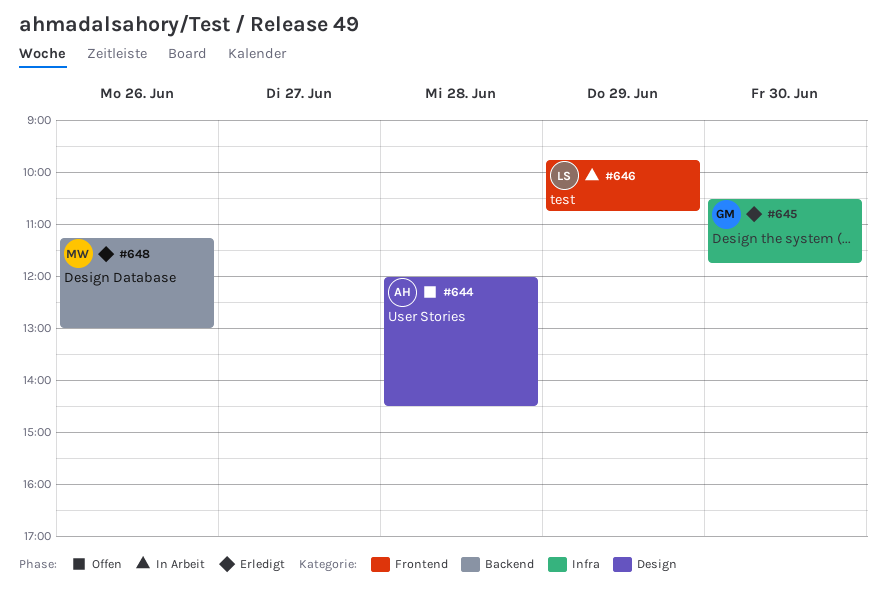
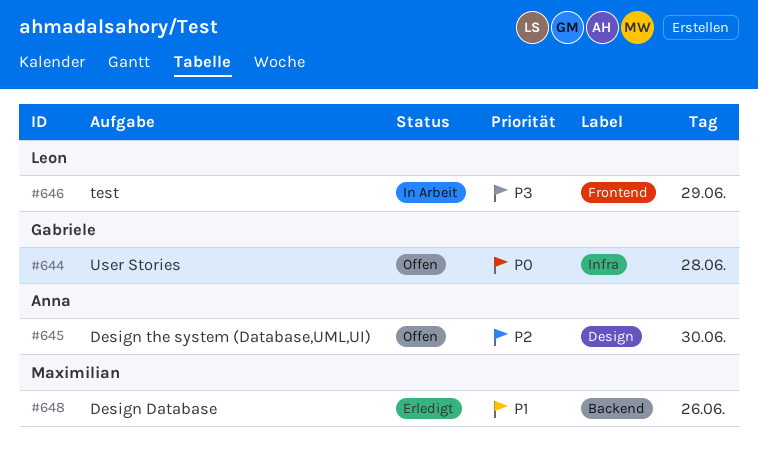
#644, owner: Anna -> Gabriele
#644, label: Design -> Infra
#645, status: Erledigt -> Offen
#645, owner: Gabriele -> Anna
#645, label: Infra -> Design

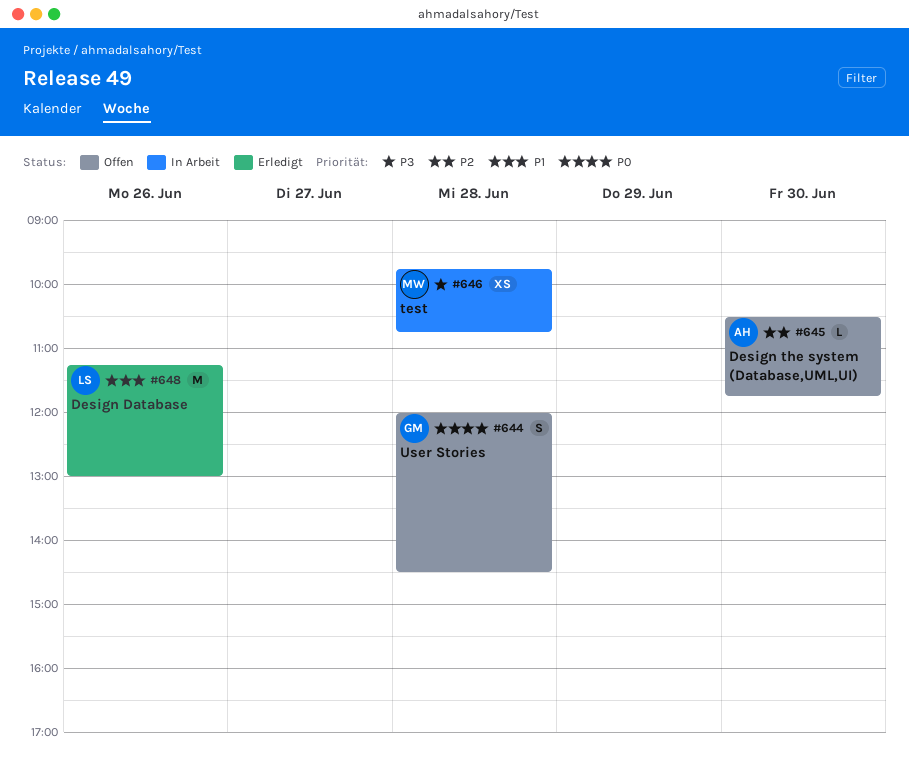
#646, owner: Leon -> Maximilian
#646, day: Jun 29 -> Jun 28
#648, owner: Maximilian -> Leon

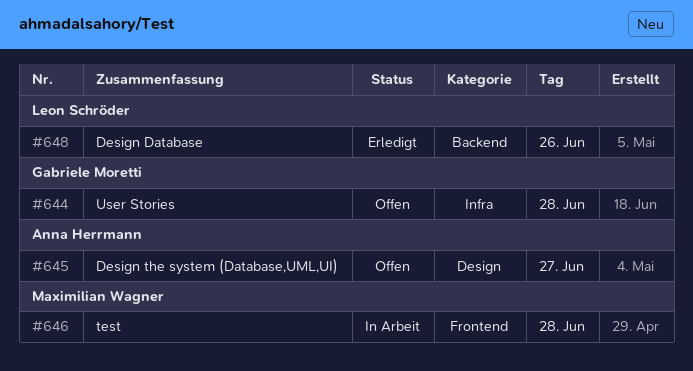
#645, day: Jun 30 -> Jun 27

